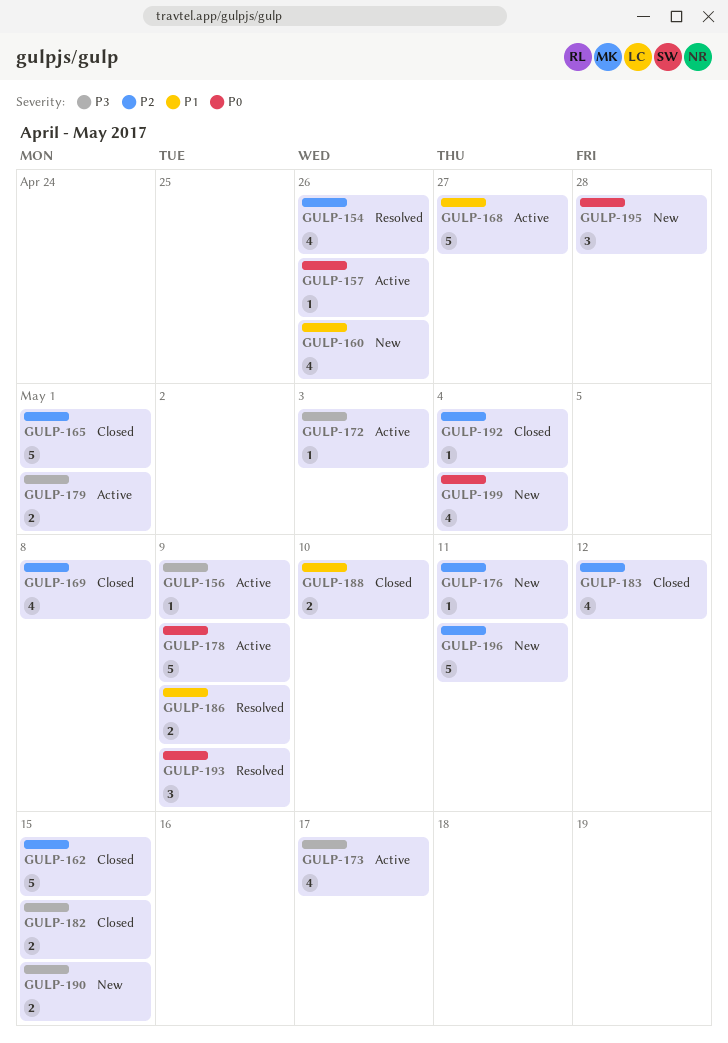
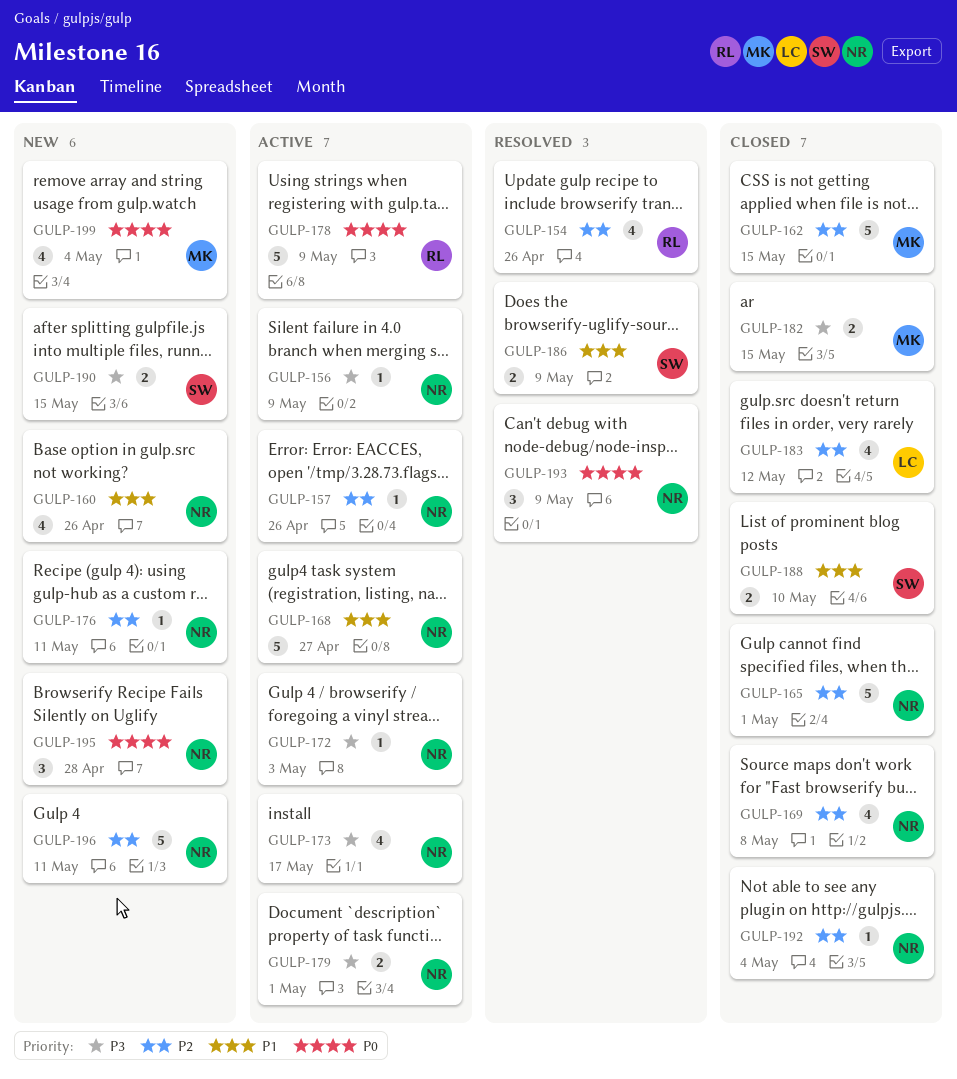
GULP-157, priority: P0 -> P2

